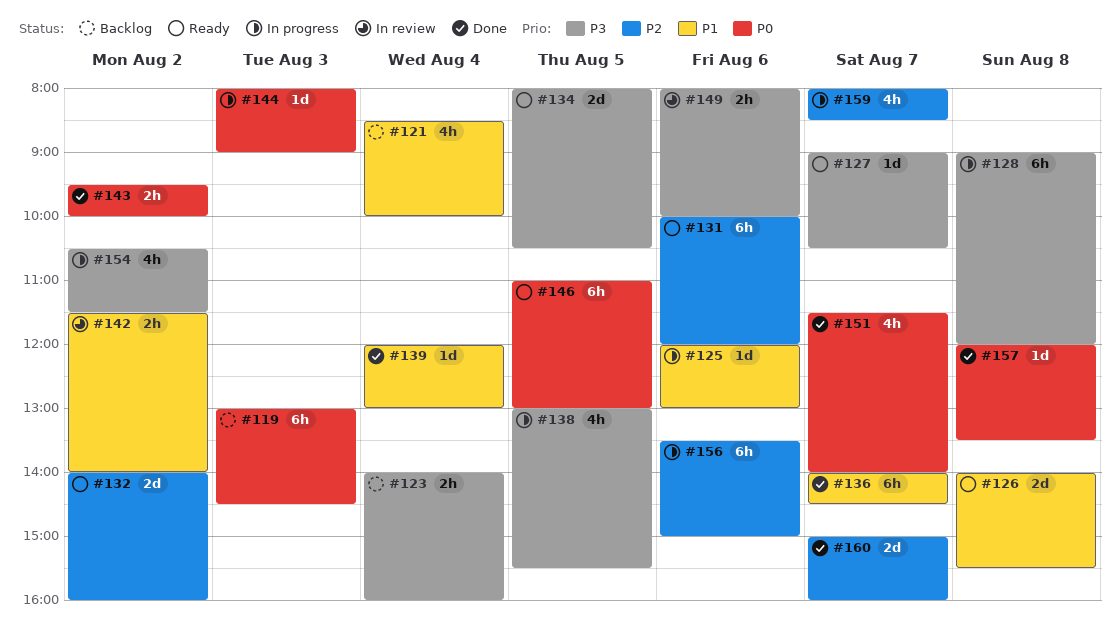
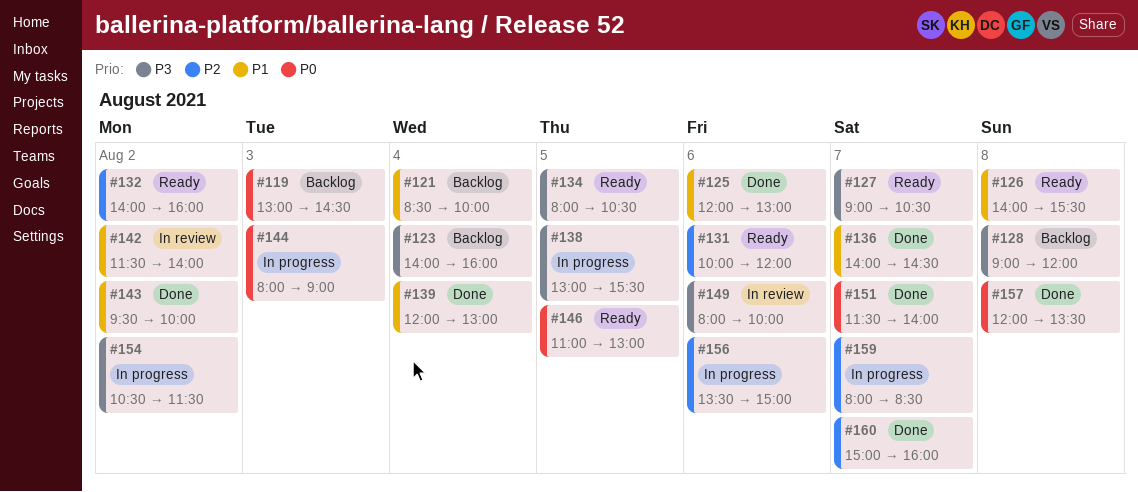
#125, status: In progress -> Done
#128, status: In progress -> Backlog
#143, priority: P0 -> P1

